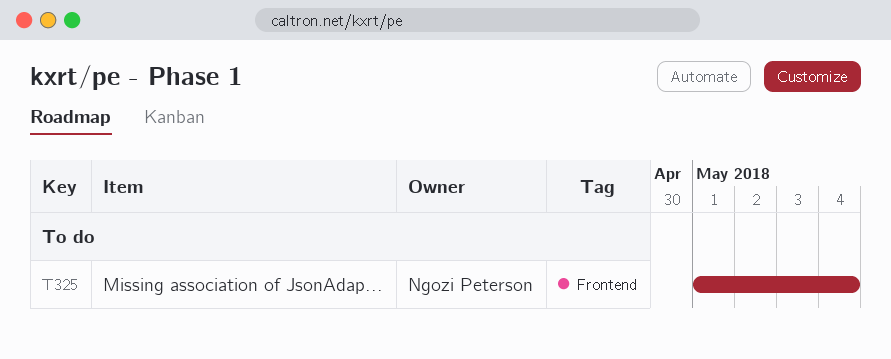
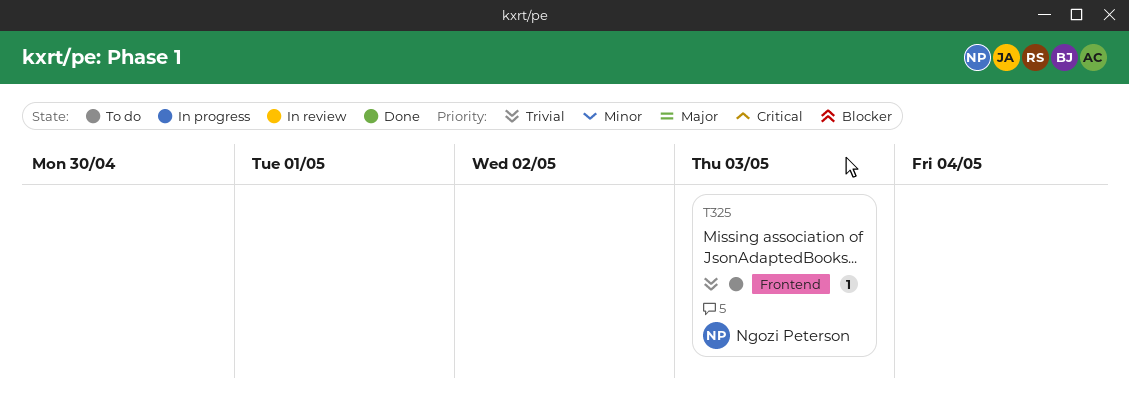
T325, due: May 4 -> May 3

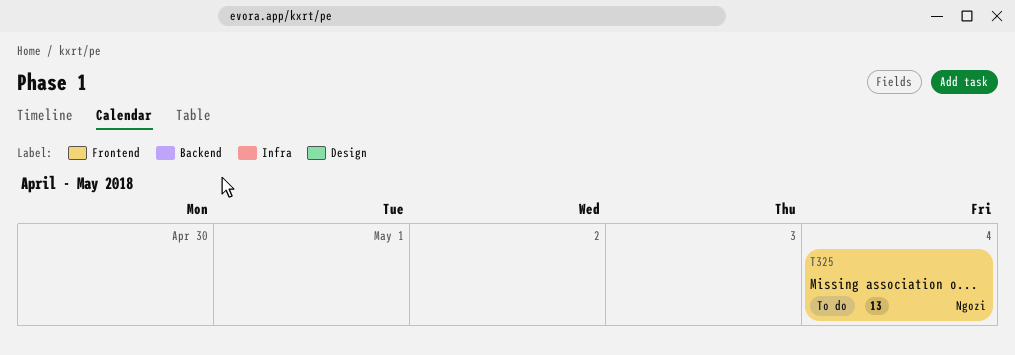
T325, estimate: 1 -> 13
T325, due: May 3 -> May 4

